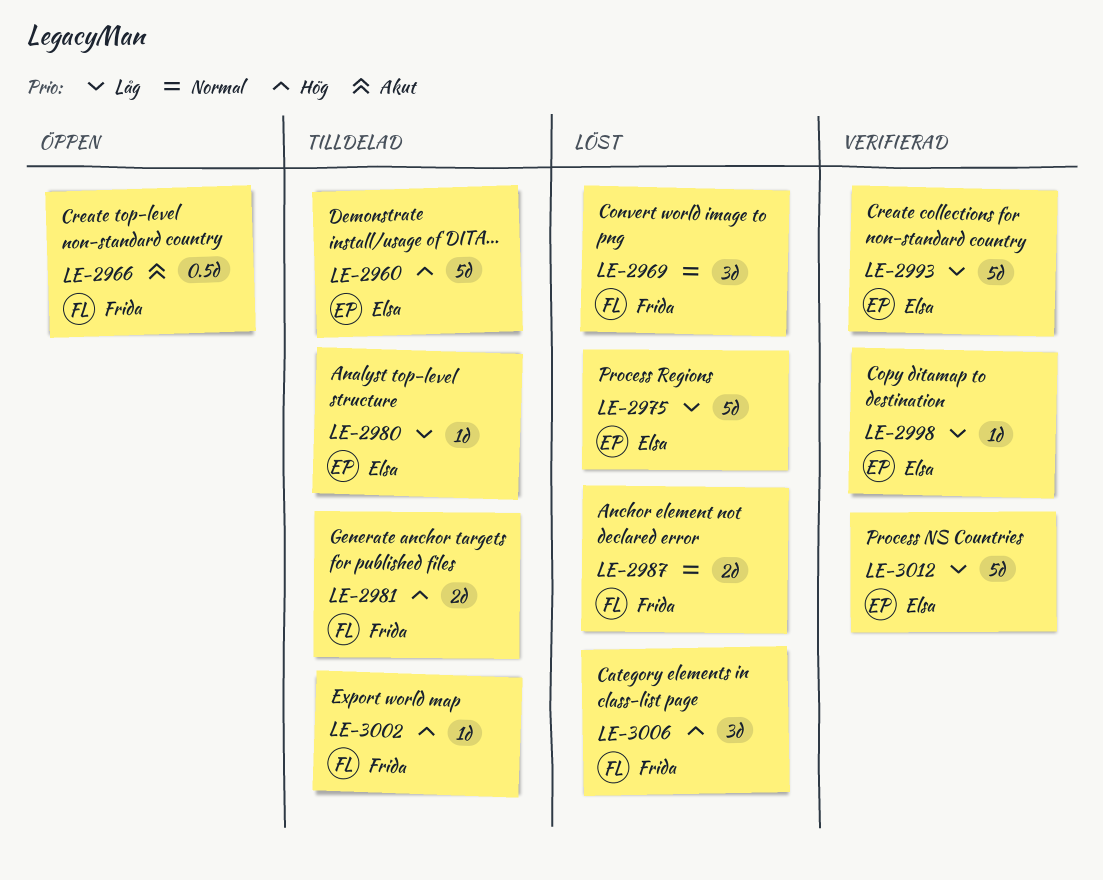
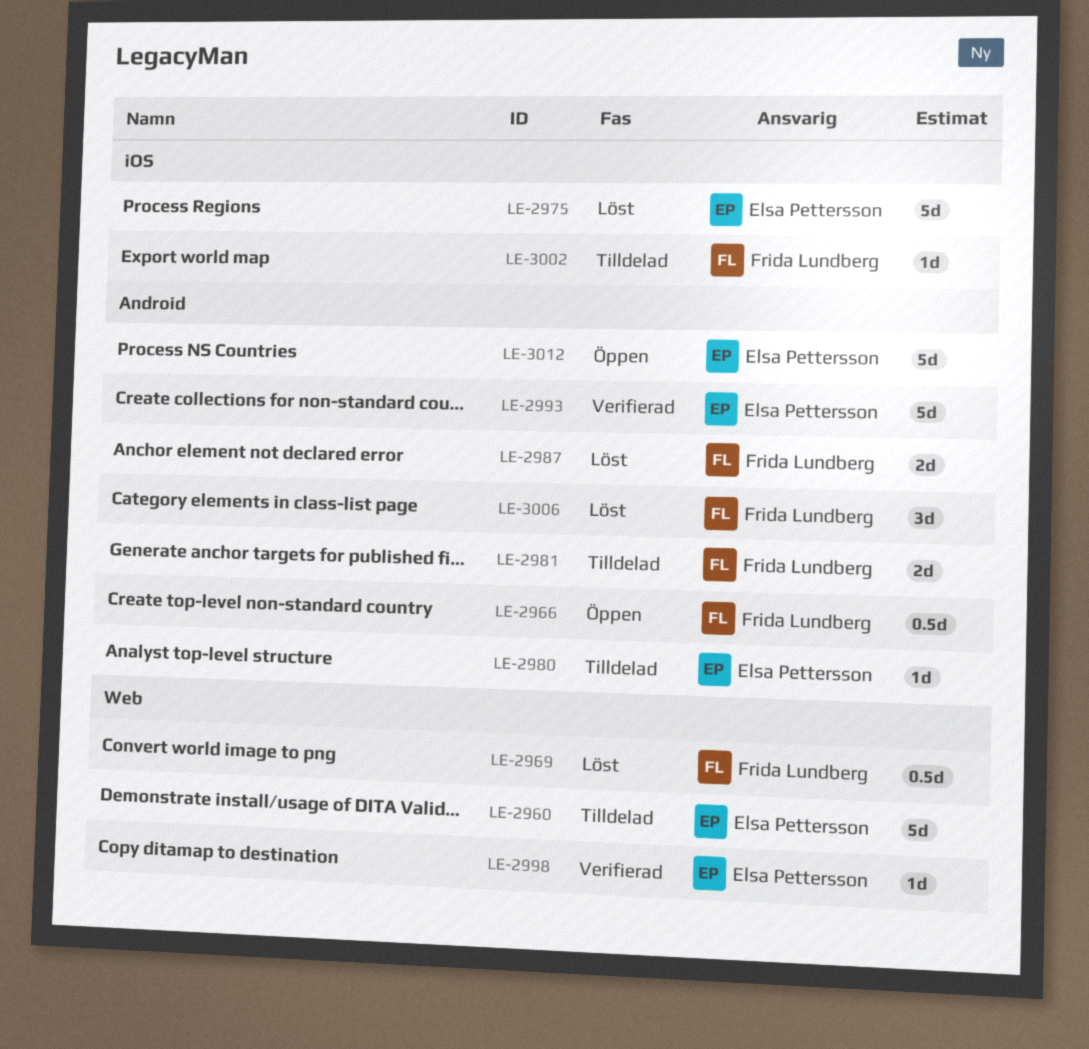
LE-2969, estimate: 3d -> 0.5d
LE-3012, status: Verifierad -> Öppen

